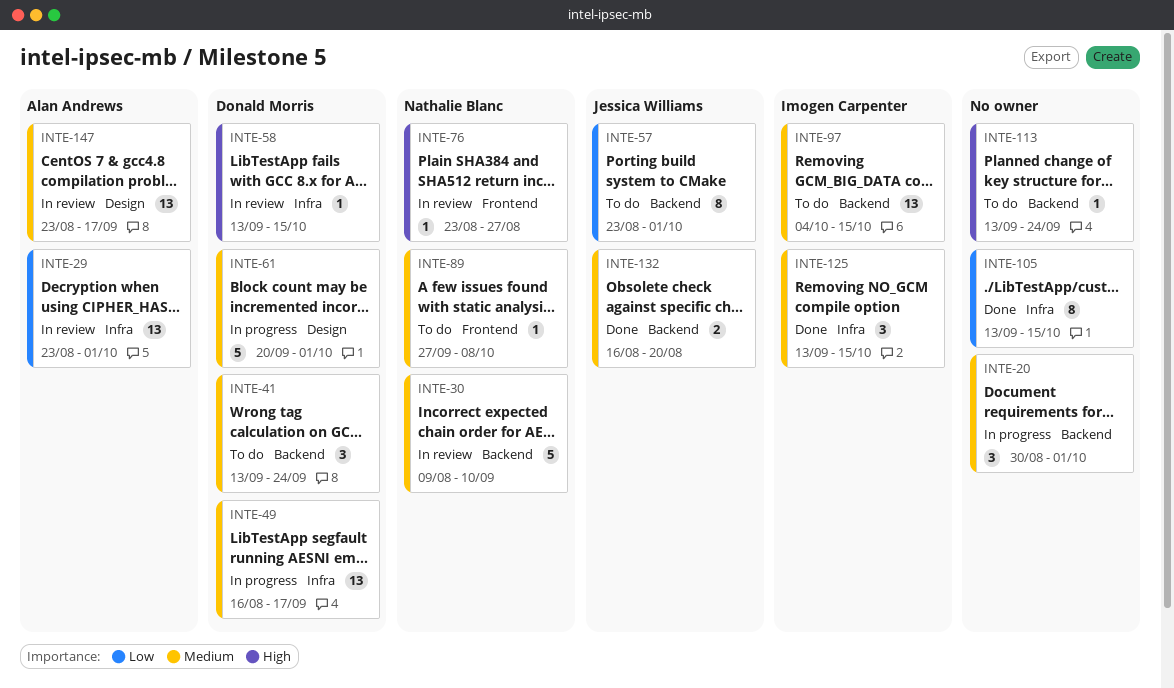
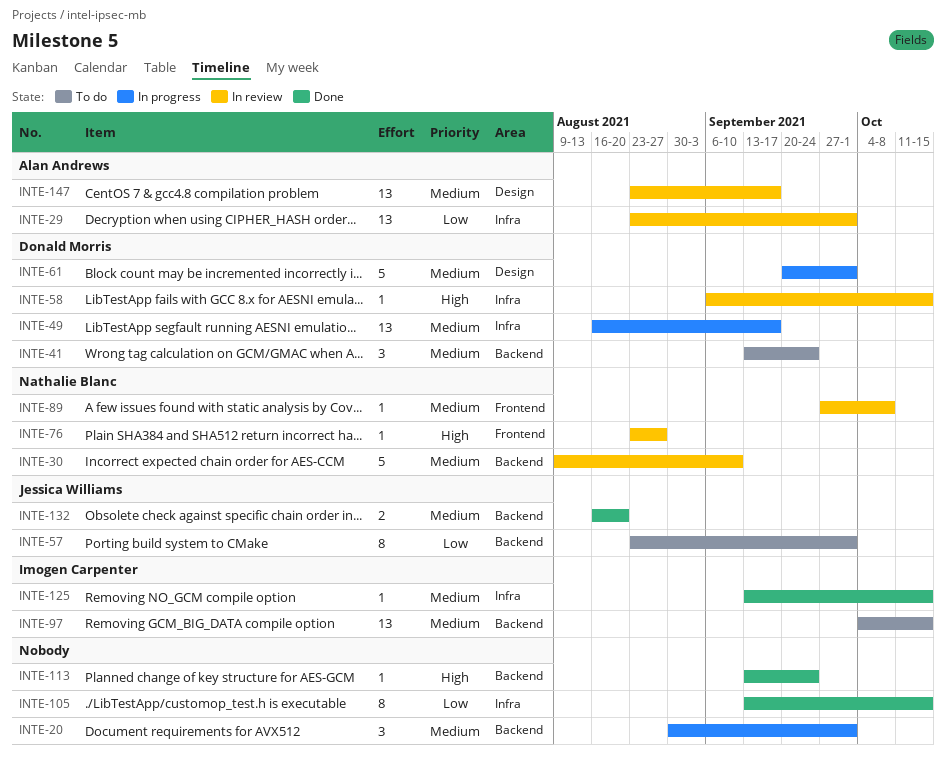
INTE-58, start: Sep 13 -> Sep 6
INTE-89, status: To do -> In review
INTE-113, status: To do -> Done
INTE-125, estimate: 3 -> 1

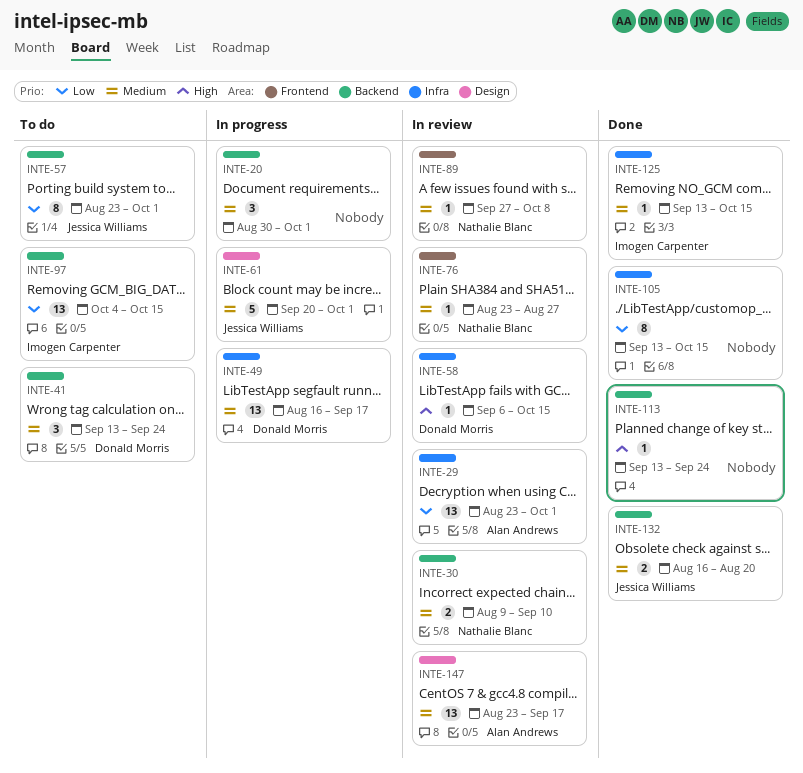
INTE-30, estimate: 5 -> 2
INTE-61, owner: Donald Morris -> Jessica Williams
INTE-76, priority: High -> Medium
INTE-97, priority: Medium -> Low

